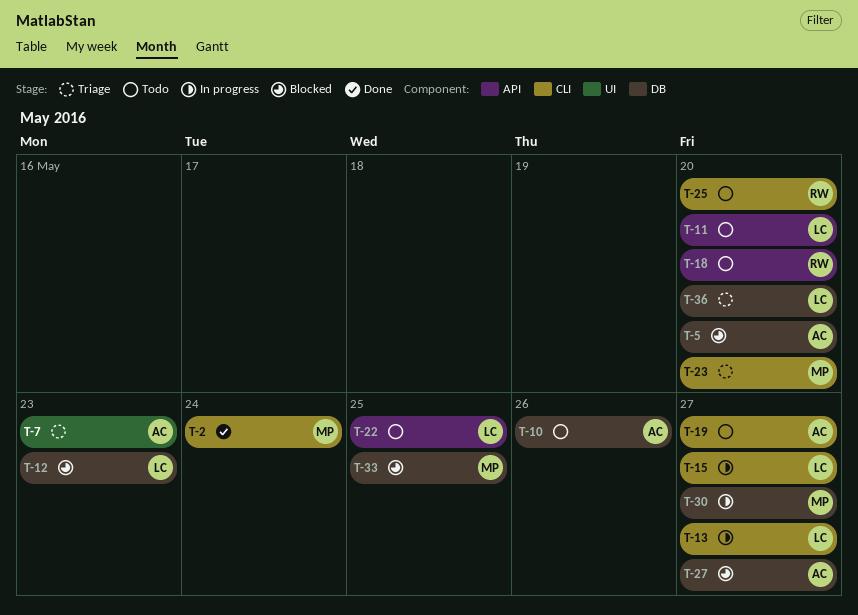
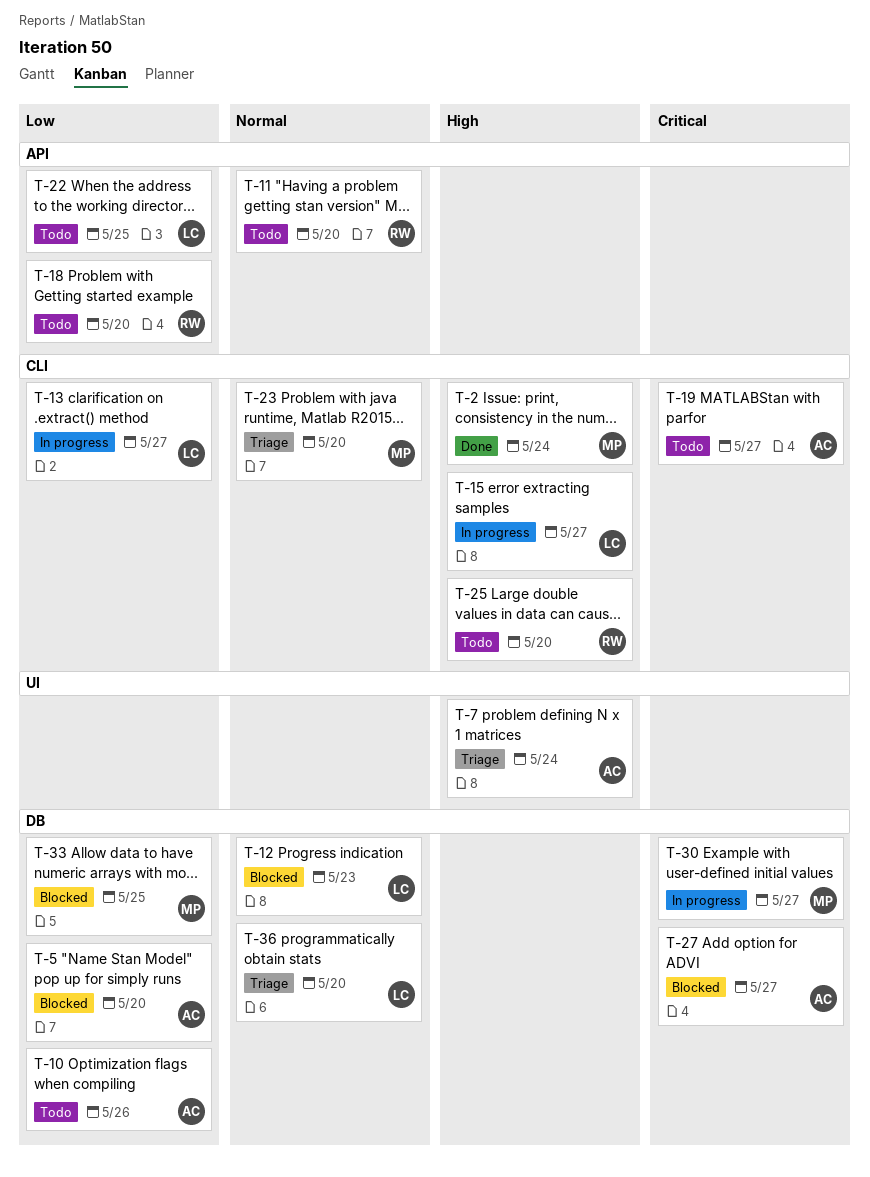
T-7, due: May 23 -> May 24
T-11, owner: LC -> RW

